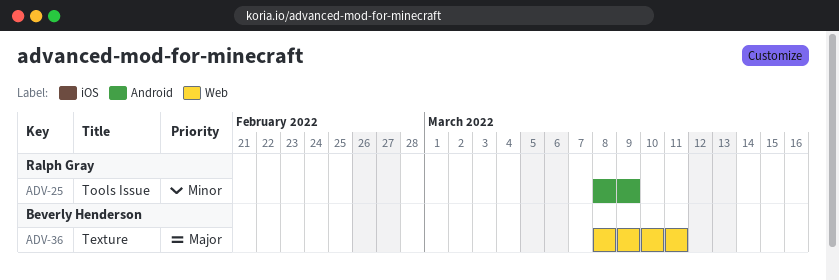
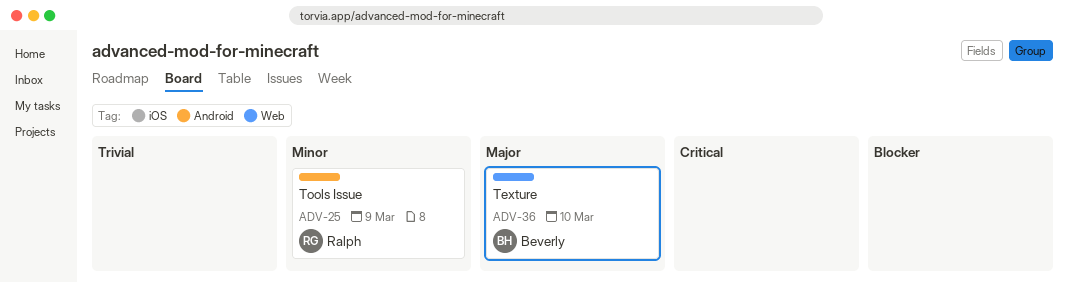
ADV-36, due: Mar 11 -> Mar 10

